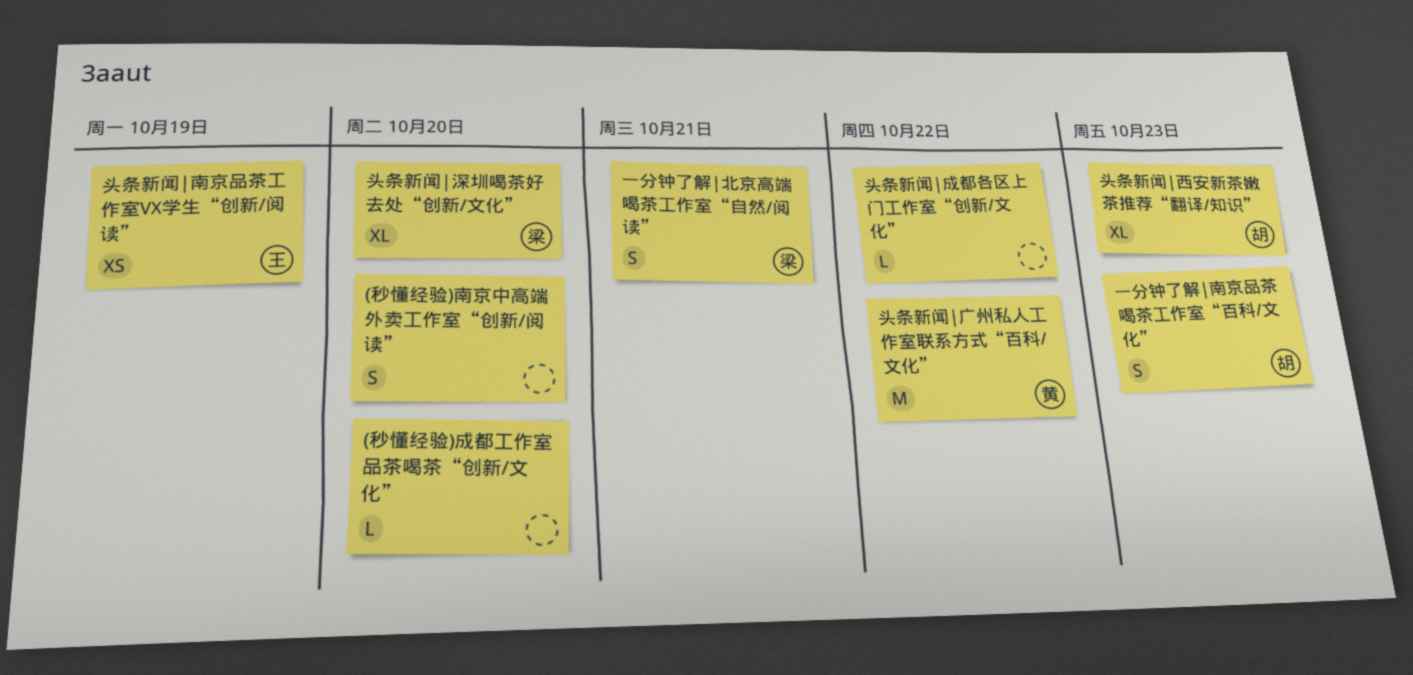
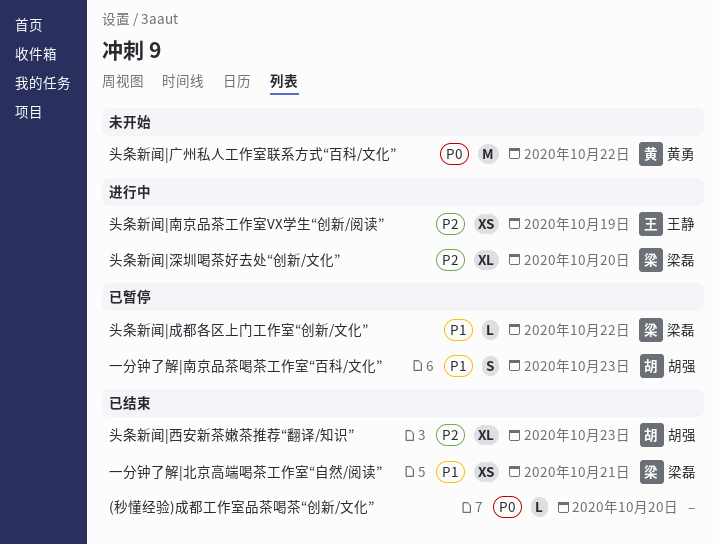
(秒懂经验)南京中高端外卖工作室“创新/阅读”: present -> none
一分钟了解|北京高端喝茶工作室“自然/阅读”, estimate: S -> XS
头条新闻|成都各区上门工作室“创新/文化”, owner: none -> 梁磊

